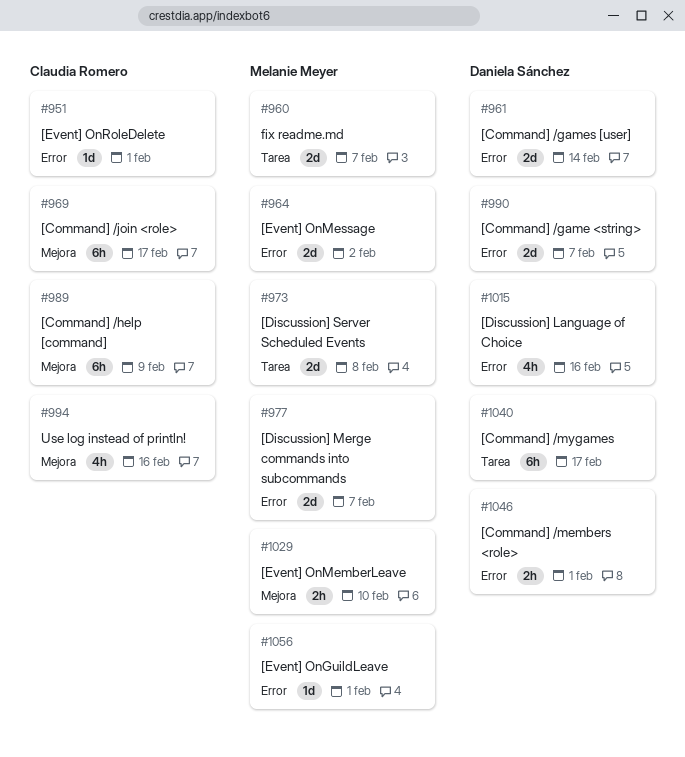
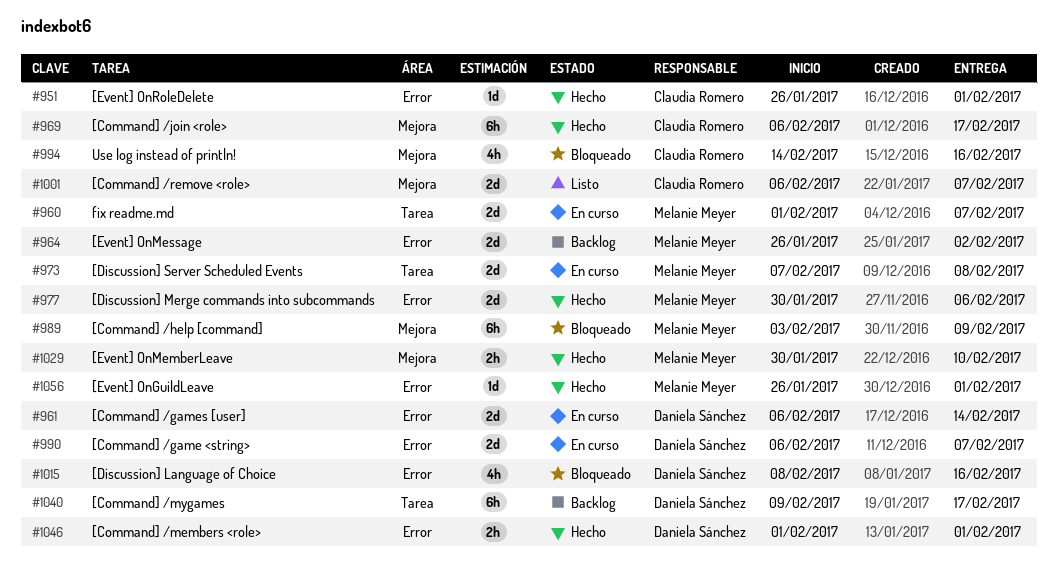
#977, due: Feb 7 -> Feb 6
#989, owner: Claudia Romero -> Melanie Meyer
#1001: none -> present

